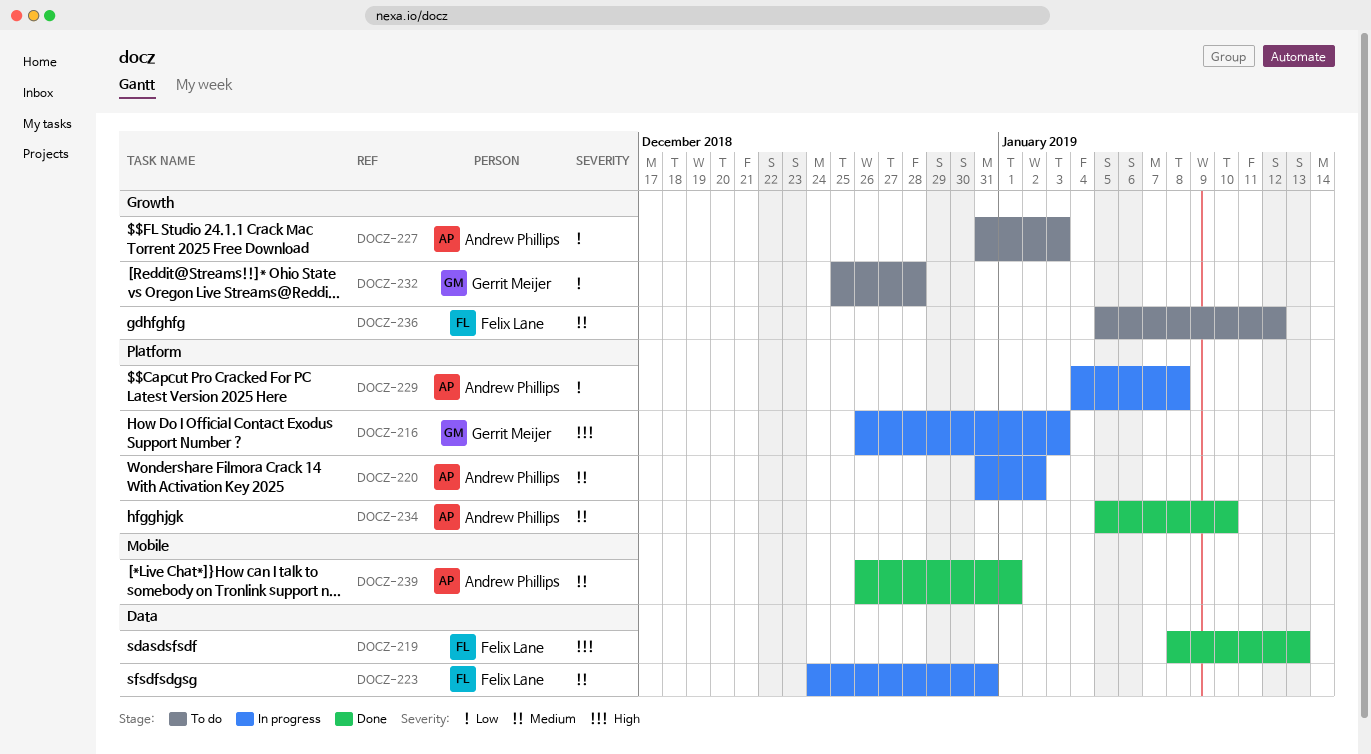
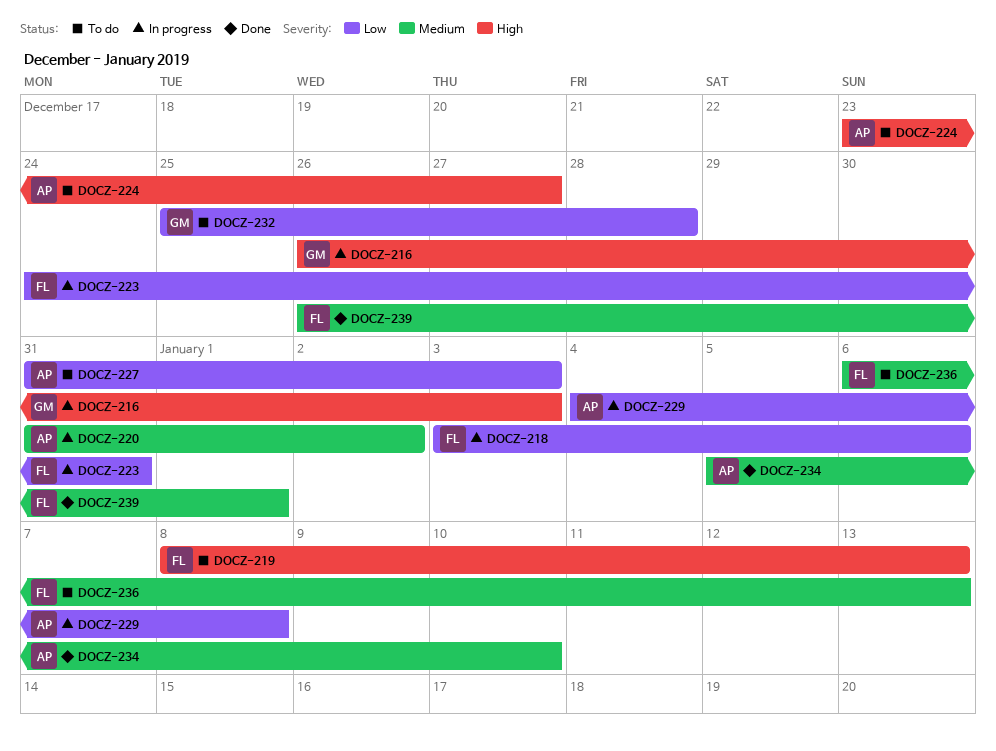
DOCZ-218: none -> present
DOCZ-219, status: Done -> To do
DOCZ-223, priority: Medium -> Low
DOCZ-224: none -> present
DOCZ-236, start: Jan 5 -> Jan 6
DOCZ-236, due: Jan 12 -> Jan 13
DOCZ-239, owner: Andrew Phillips -> Felix Lane

